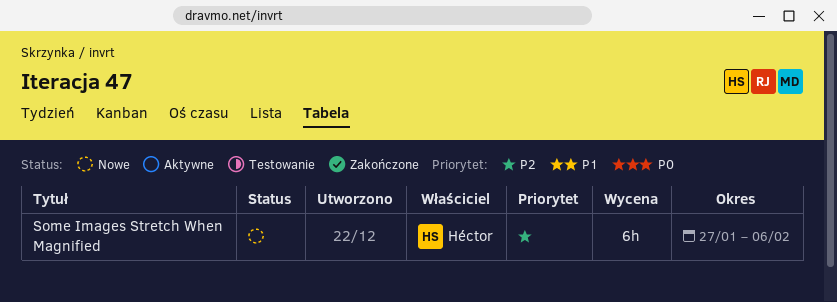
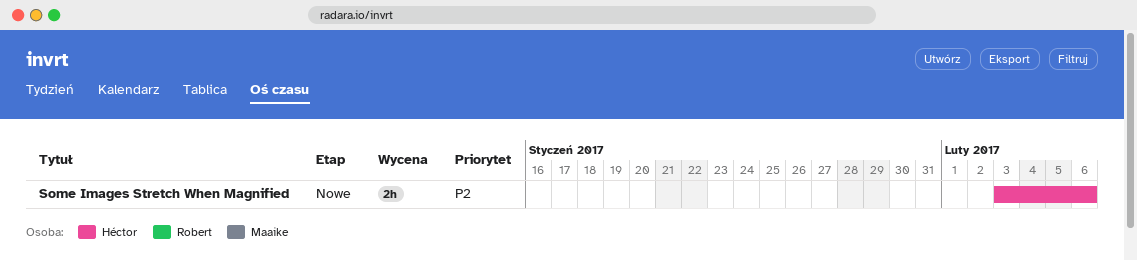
Some Images Stretch When Magnified, estimate: 6h -> 2h
Some Images Stretch When Magnified, start: Jan 27 -> Feb 3

